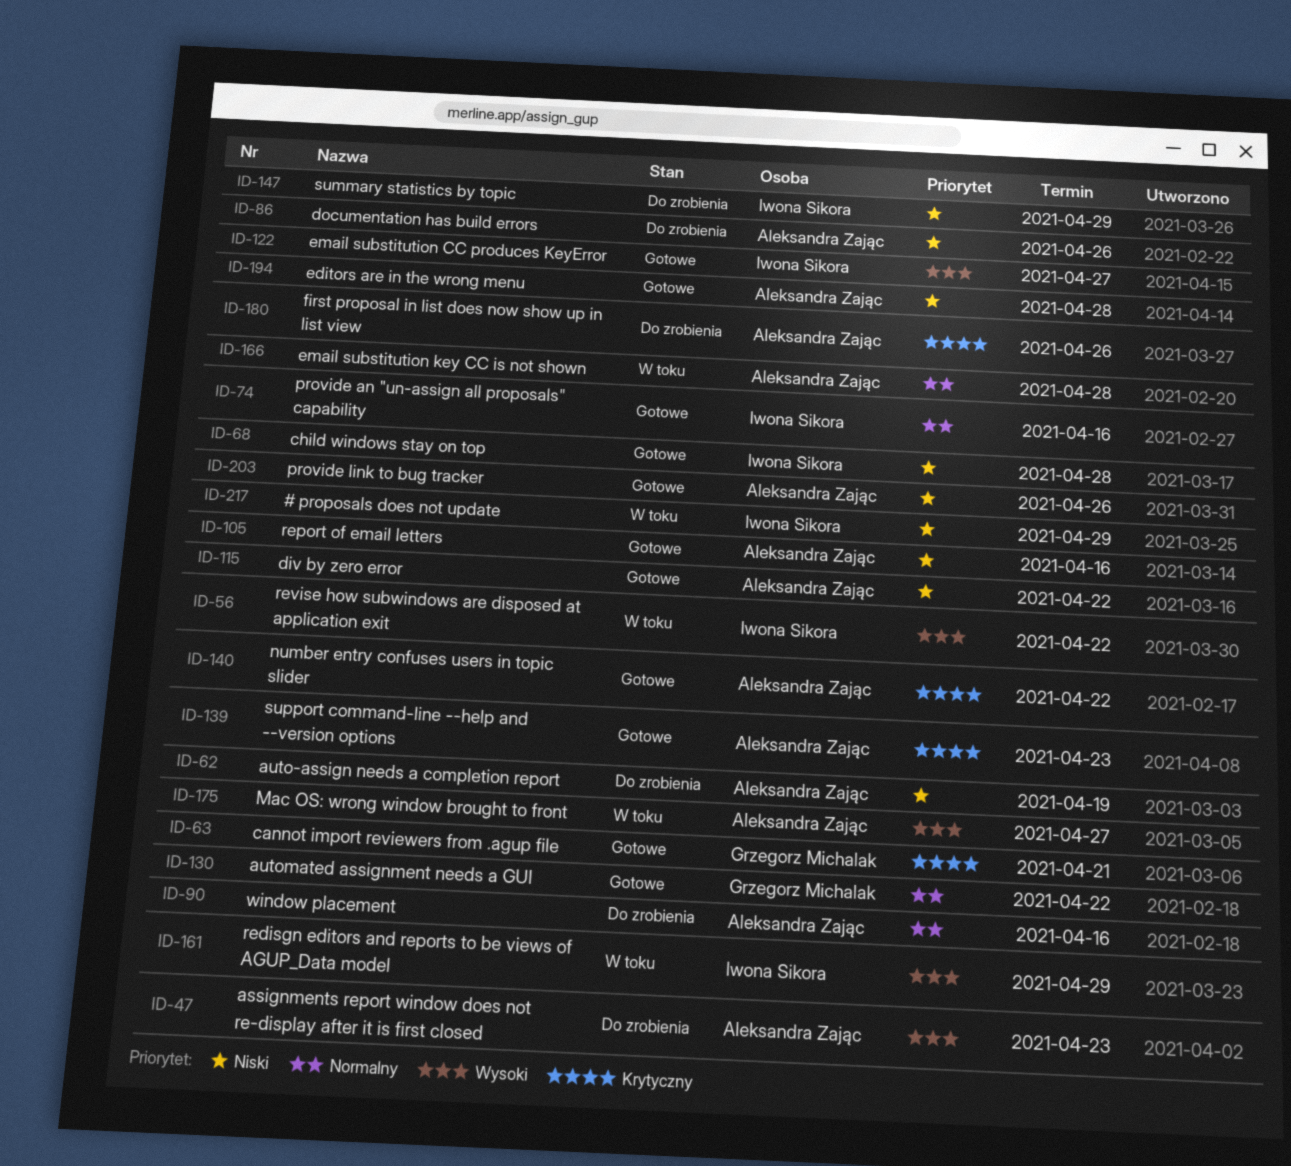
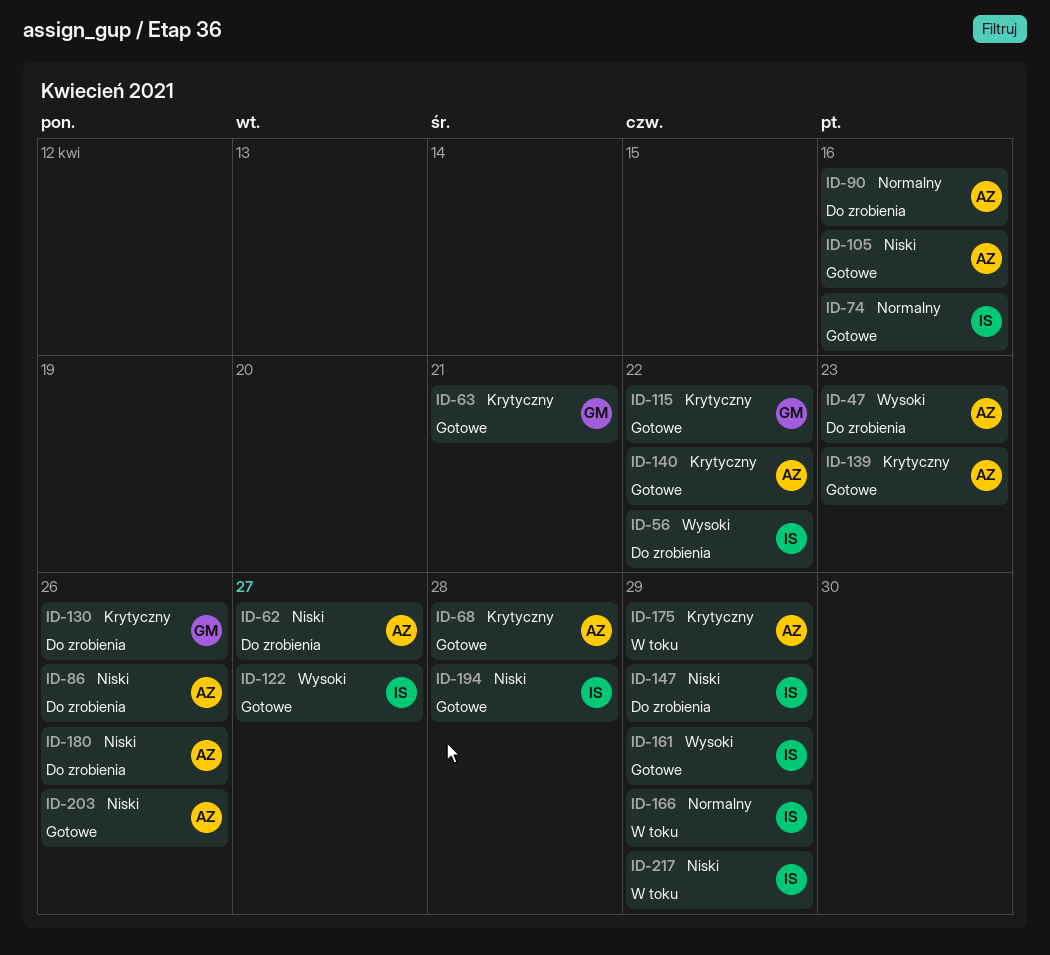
ID-56, status: W toku -> Do zrobienia
ID-62, due: Apr 19 -> Apr 27
ID-68, owner: Iwona Sikora -> Aleksandra Zając
ID-68, priority: Niski -> Krytyczny
ID-115, owner: Aleksandra Zając -> Grzegorz Michalak
ID-115, priority: Niski -> Krytyczny
ID-130, status: Gotowe -> Do zrobienia
ID-130, priority: Normalny -> Krytyczny
ID-130, due: Apr 22 -> Apr 26
ID-161, status: W toku -> Gotowe
ID-166, owner: Aleksandra Zając -> Iwona Sikora
ID-166, due: Apr 28 -> Apr 29
ID-175, priority: Wysoki -> Krytyczny
ID-175, due: Apr 27 -> Apr 29
ID-180, priority: Krytyczny -> Niski
ID-194, owner: Aleksandra Zając -> Iwona Sikora

